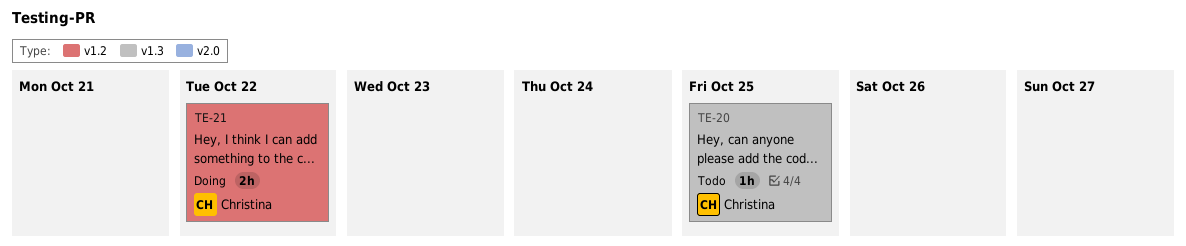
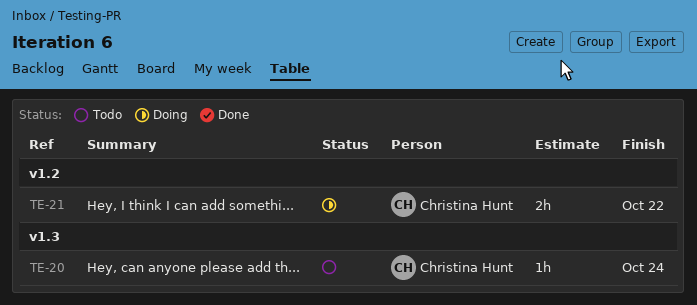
TE-20, due: Oct 25 -> Oct 24

